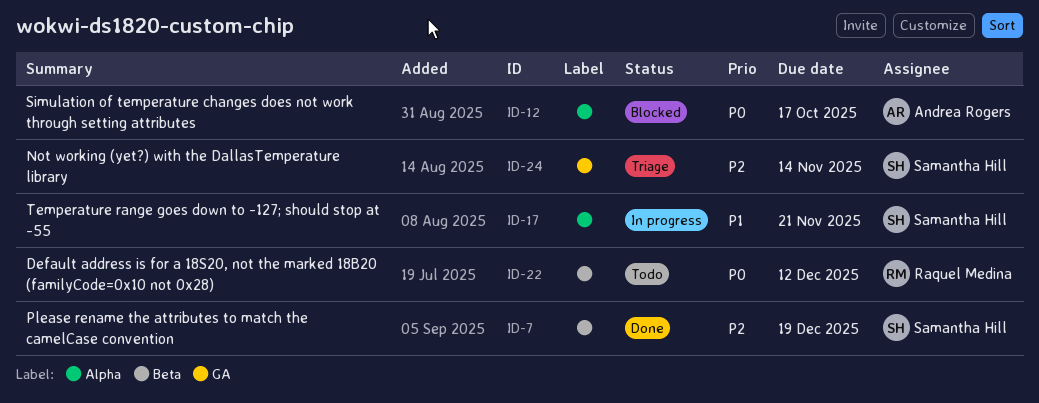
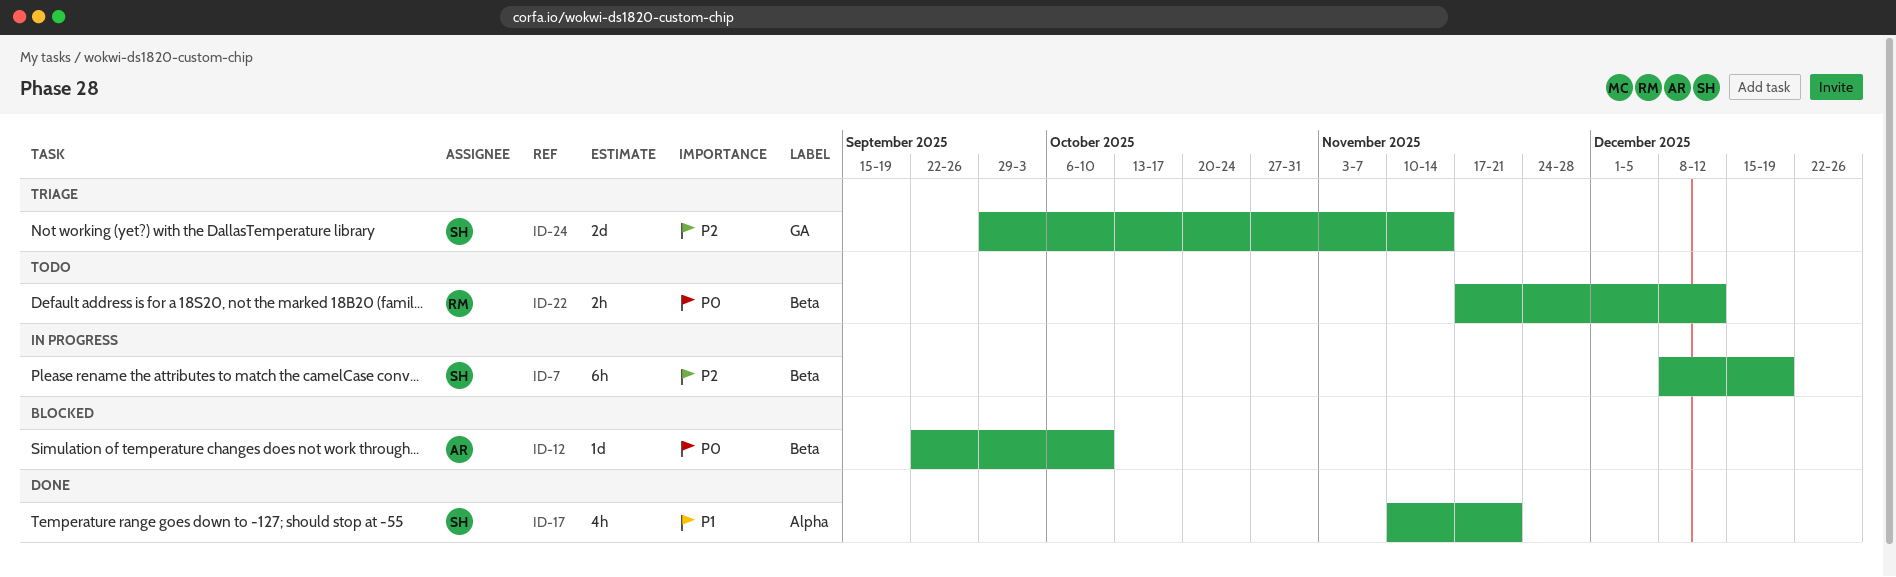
ID-7, status: Done -> In progress
ID-12, label: Alpha -> Beta
ID-12, due: Oct 17 -> Oct 10
ID-17, status: In progress -> Done

